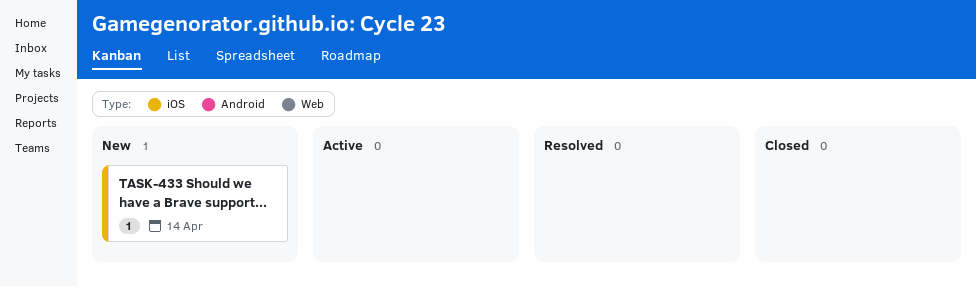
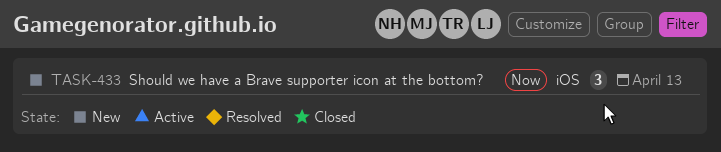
TASK-433, estimate: 1 -> 3
TASK-433, due: Apr 14 -> Apr 13

